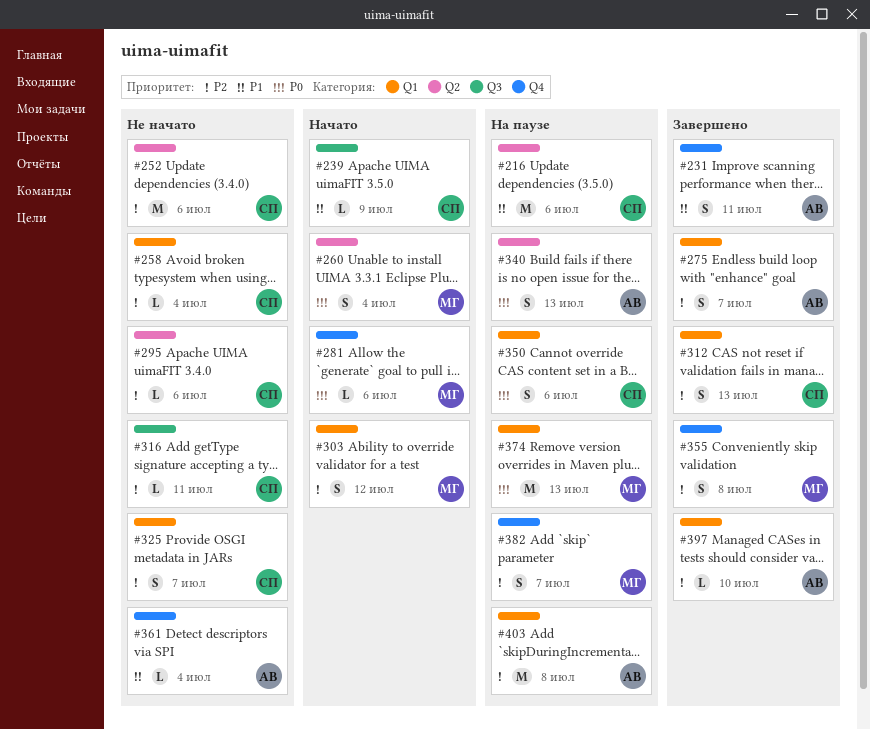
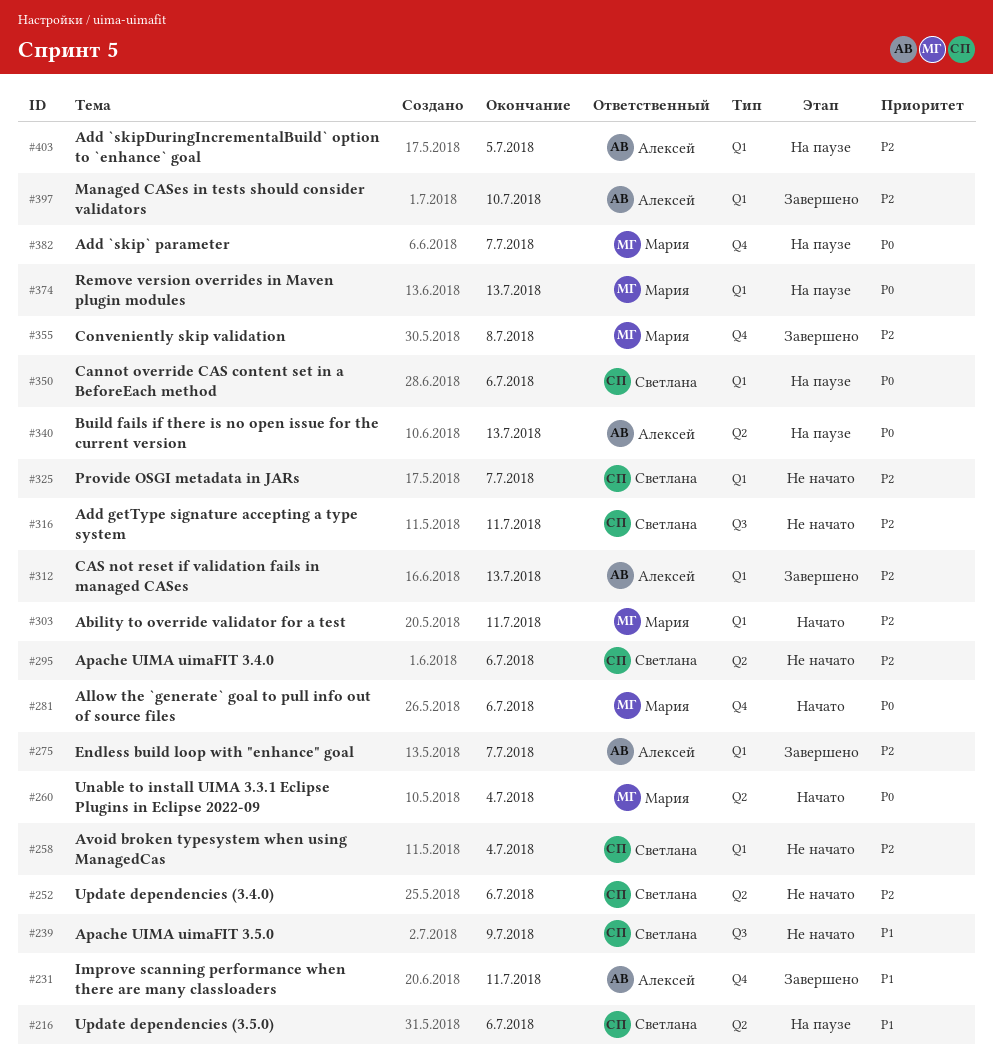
#239, status: Начато -> Не начато
#303, due: Jul 12 -> Jul 11
#312, owner: Светлана -> Алексей
#361: present -> none
#382, priority: P2 -> P0
#403, due: Jul 8 -> Jul 5

